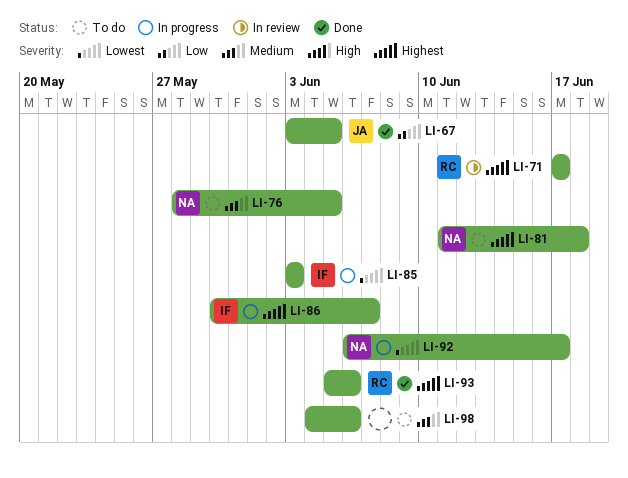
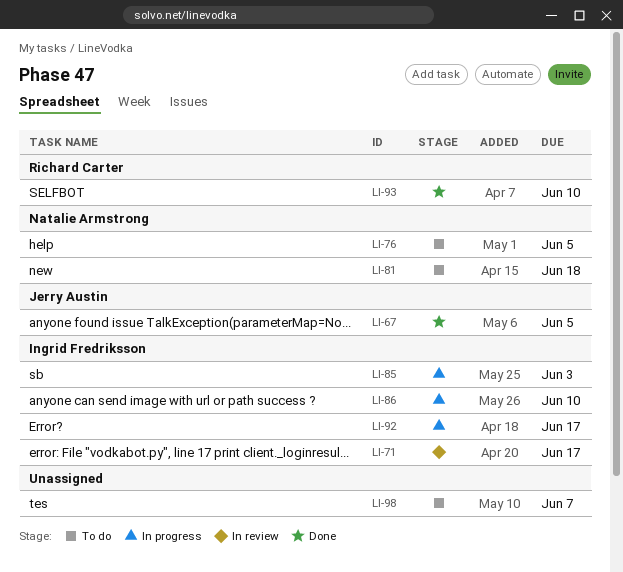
LI-71, owner: Richard Carter -> Ingrid Fredriksson
LI-86, due: Jun 7 -> Jun 10
LI-92, owner: Natalie Armstrong -> Ingrid Fredriksson
LI-93, due: Jun 6 -> Jun 10
LI-98, due: Jun 6 -> Jun 7

